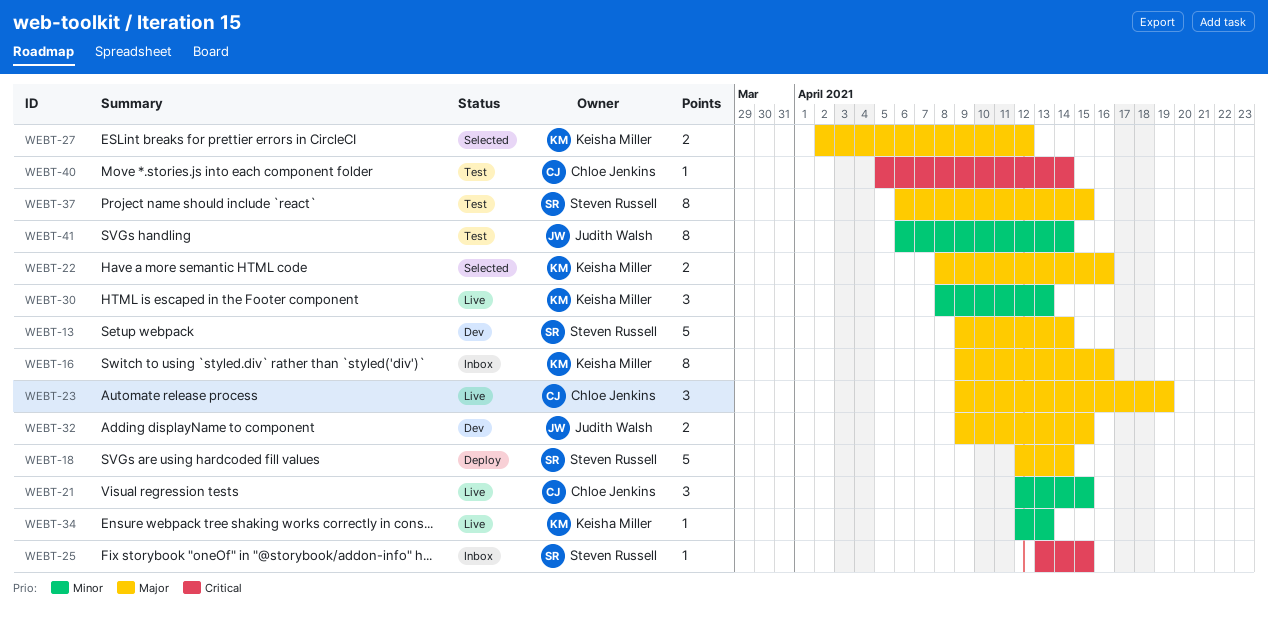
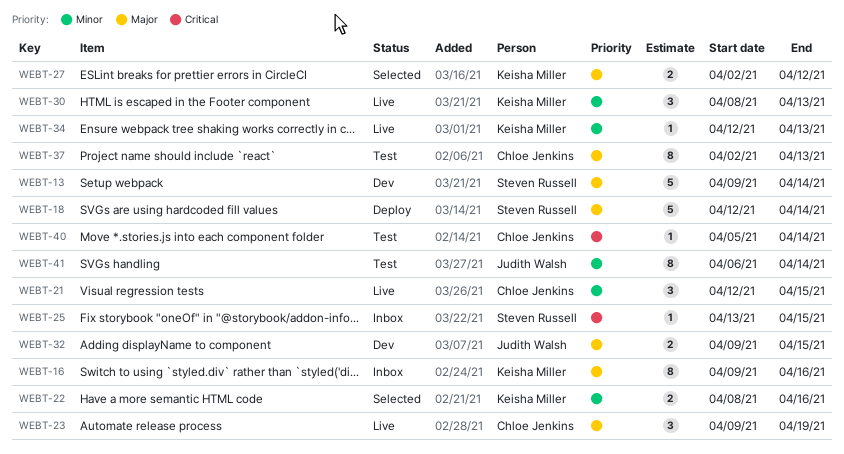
WEBT-22, priority: Major -> Minor
WEBT-37, owner: Steven Russell -> Chloe Jenkins
WEBT-37, start: Apr 6 -> Apr 2
WEBT-37, due: Apr 15 -> Apr 13

